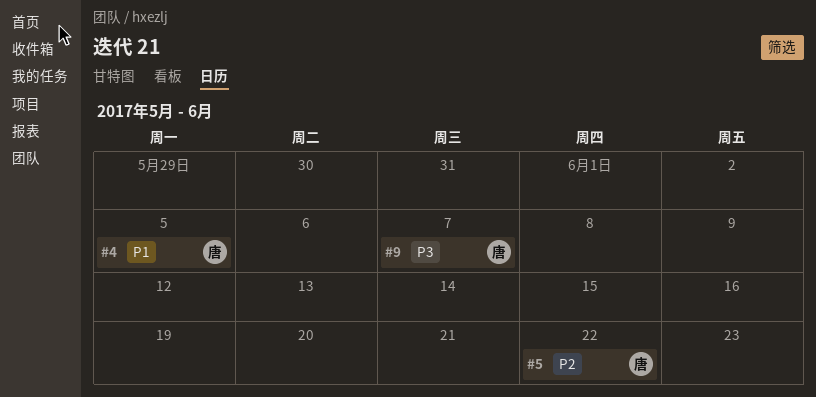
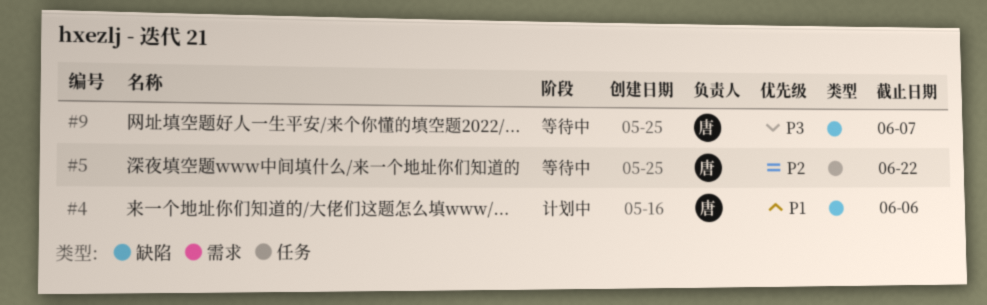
#4, due: Jun 5 -> Jun 6

